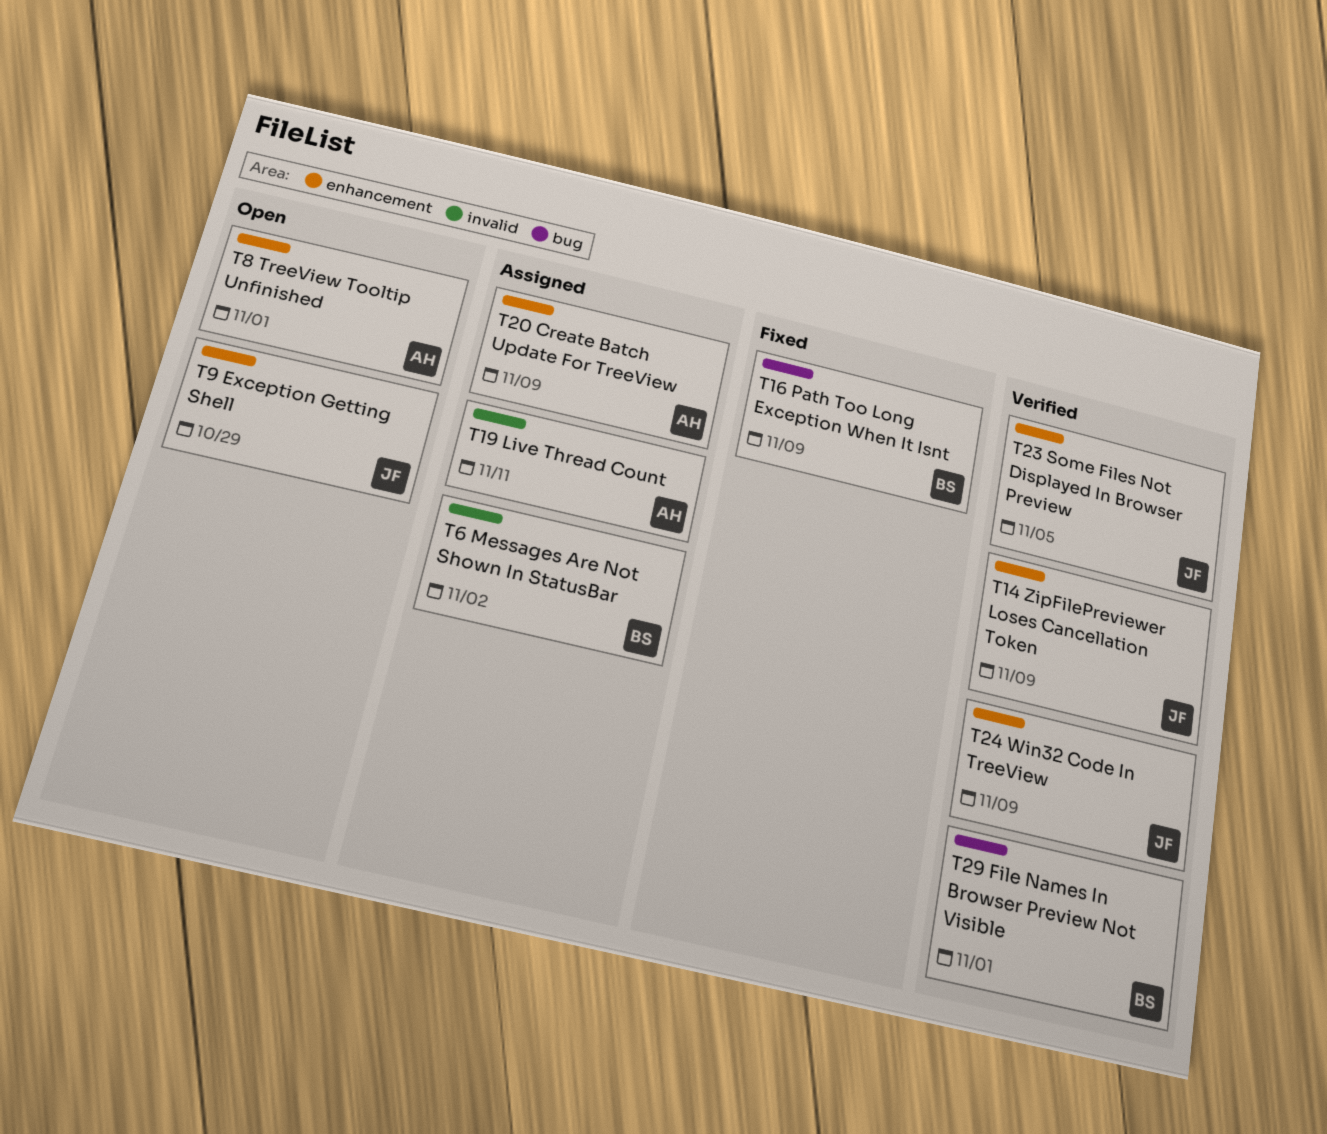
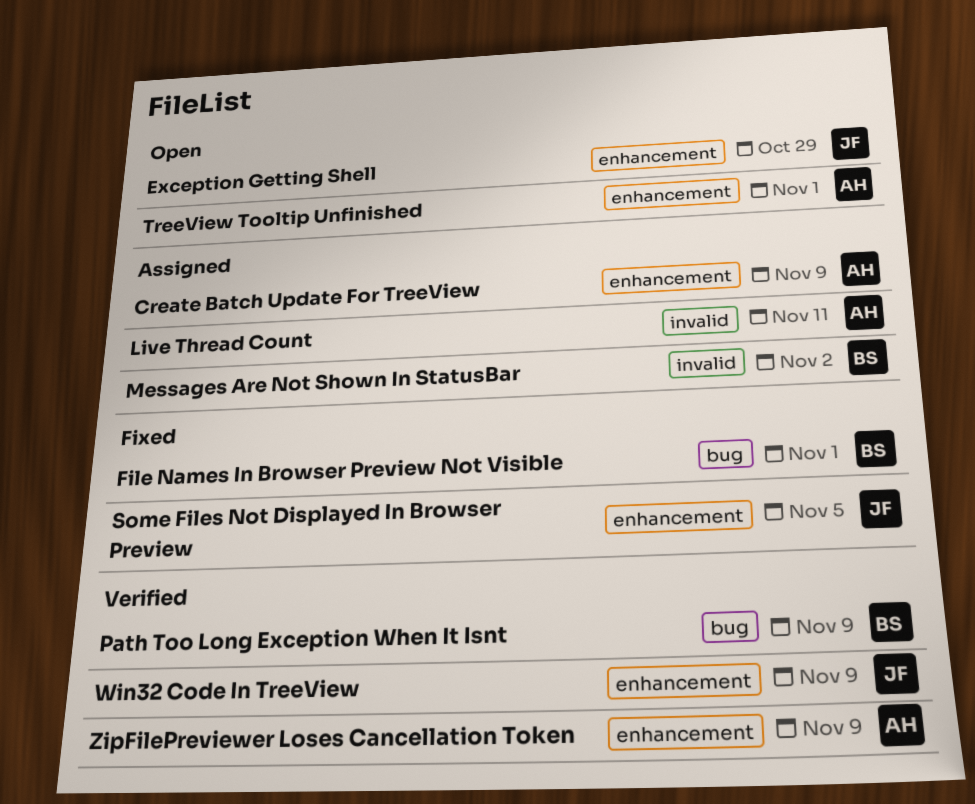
File Names In Browser Preview Not Visible, status: Verified -> Fixed
Path Too Long Exception When It Isnt, status: Fixed -> Verified
Some Files Not Displayed In Browser Preview, status: Verified -> Fixed
ZipFilePreviewer Loses Cancellation Token, owner: JF -> AH

